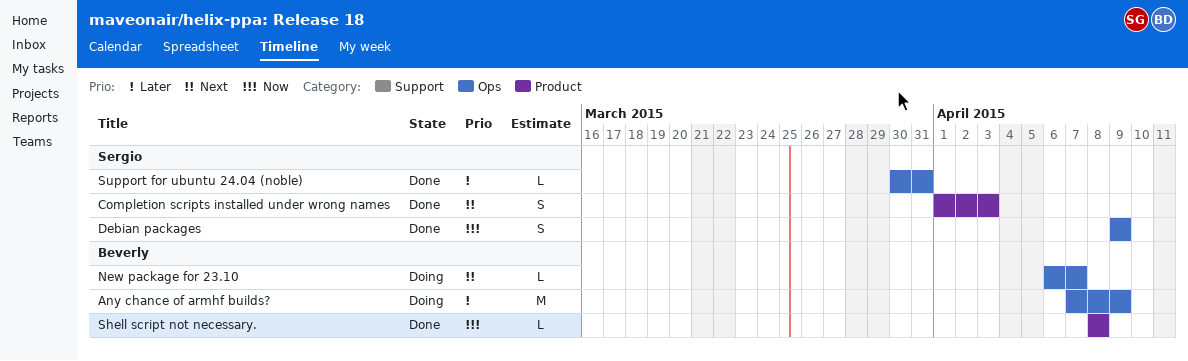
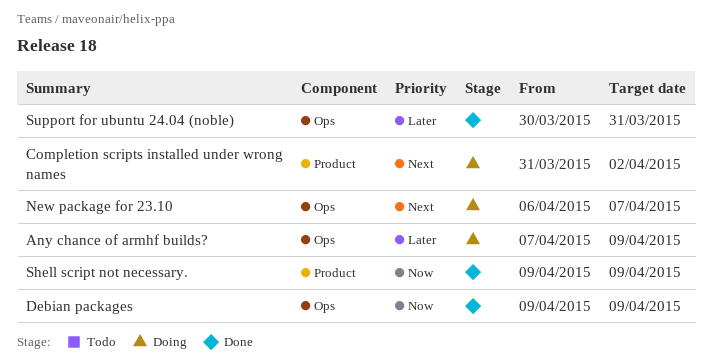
Completion scripts installed under wrong names, status: Done -> Doing
Completion scripts installed under wrong names, start: Apr 1 -> Mar 31
Completion scripts installed under wrong names, due: Apr 3 -> Apr 2
Shell script not necessary., start: Apr 8 -> Apr 9
Shell script not necessary., due: Apr 8 -> Apr 9

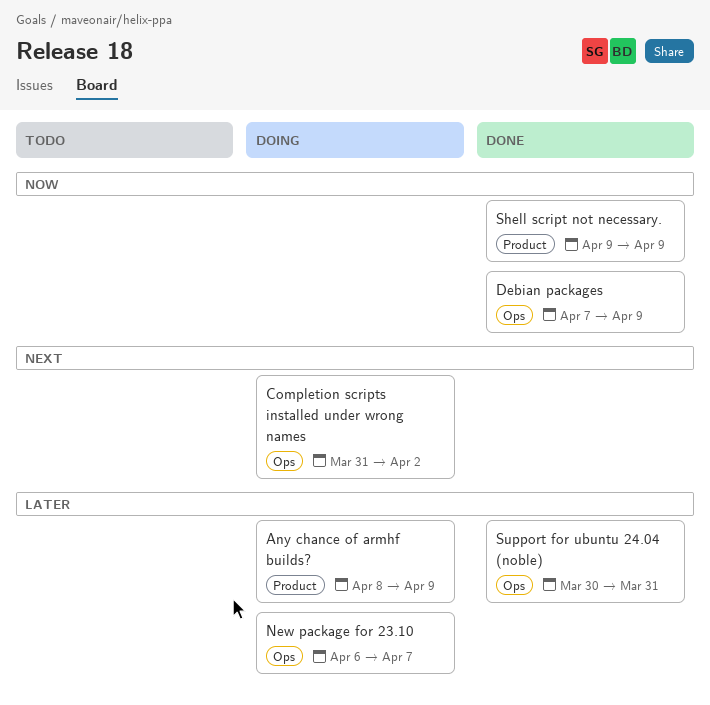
Any chance of armhf builds?, label: Ops -> Product
Any chance of armhf builds?, start: Apr 7 -> Apr 8
Completion scripts installed under wrong names, label: Product -> Ops
Debian packages, start: Apr 9 -> Apr 7
New package for 23.10, priority: Next -> Later

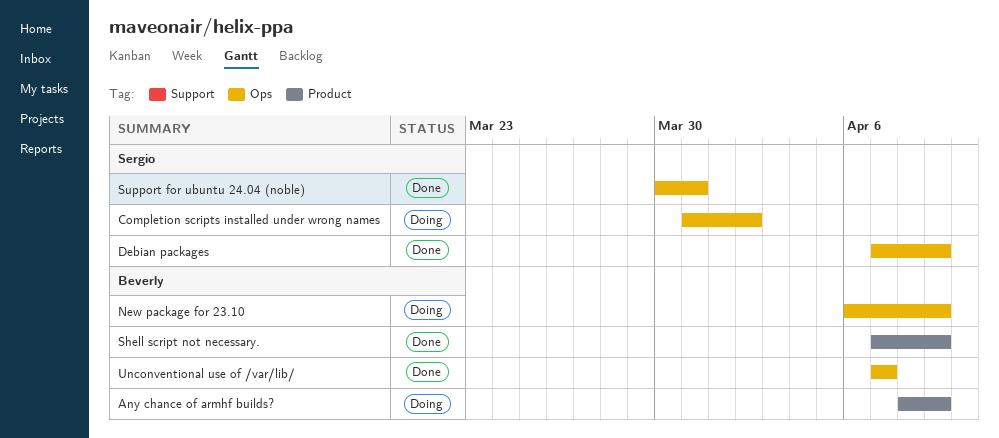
New package for 23.10, due: Apr 7 -> Apr 9
Shell script not necessary., start: Apr 9 -> Apr 7
Unconventional use of /var/lib/: none -> present

